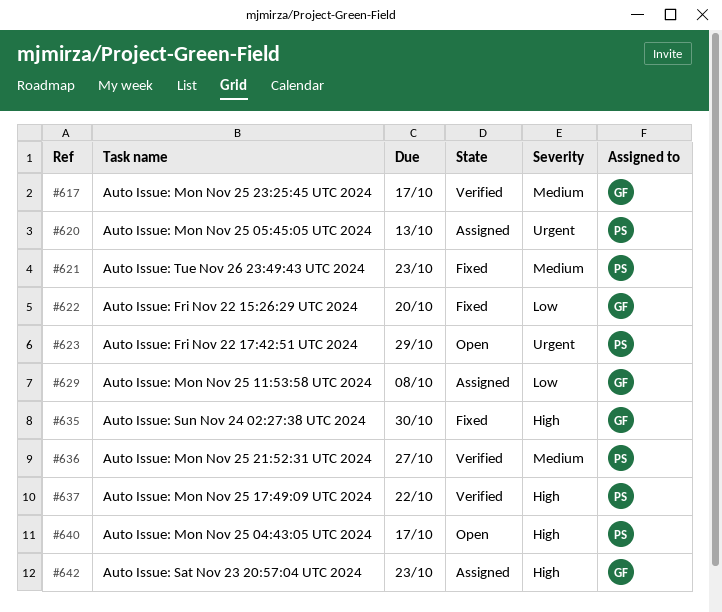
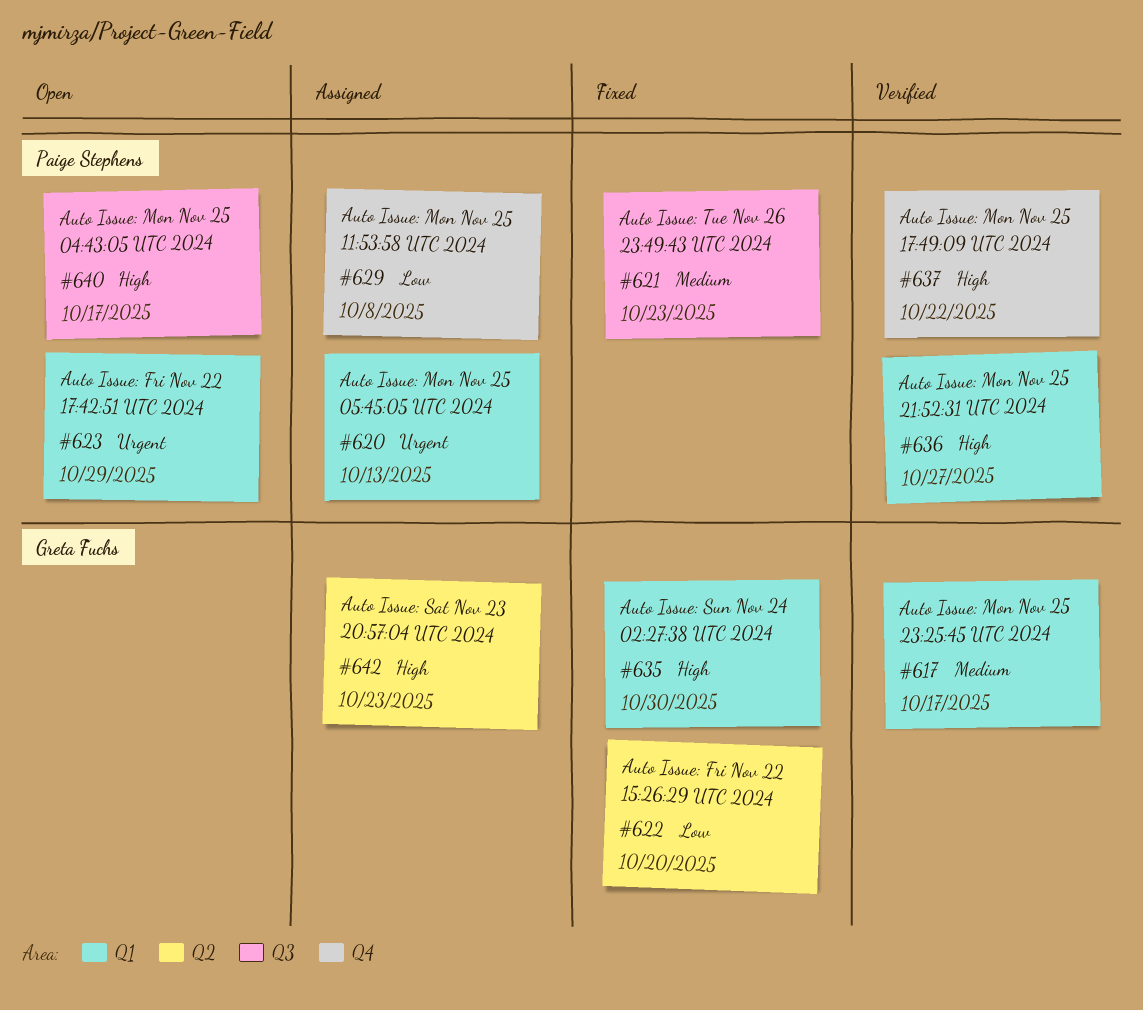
#629, owner: Greta Fuchs -> Paige Stephens
#636, priority: Medium -> High

